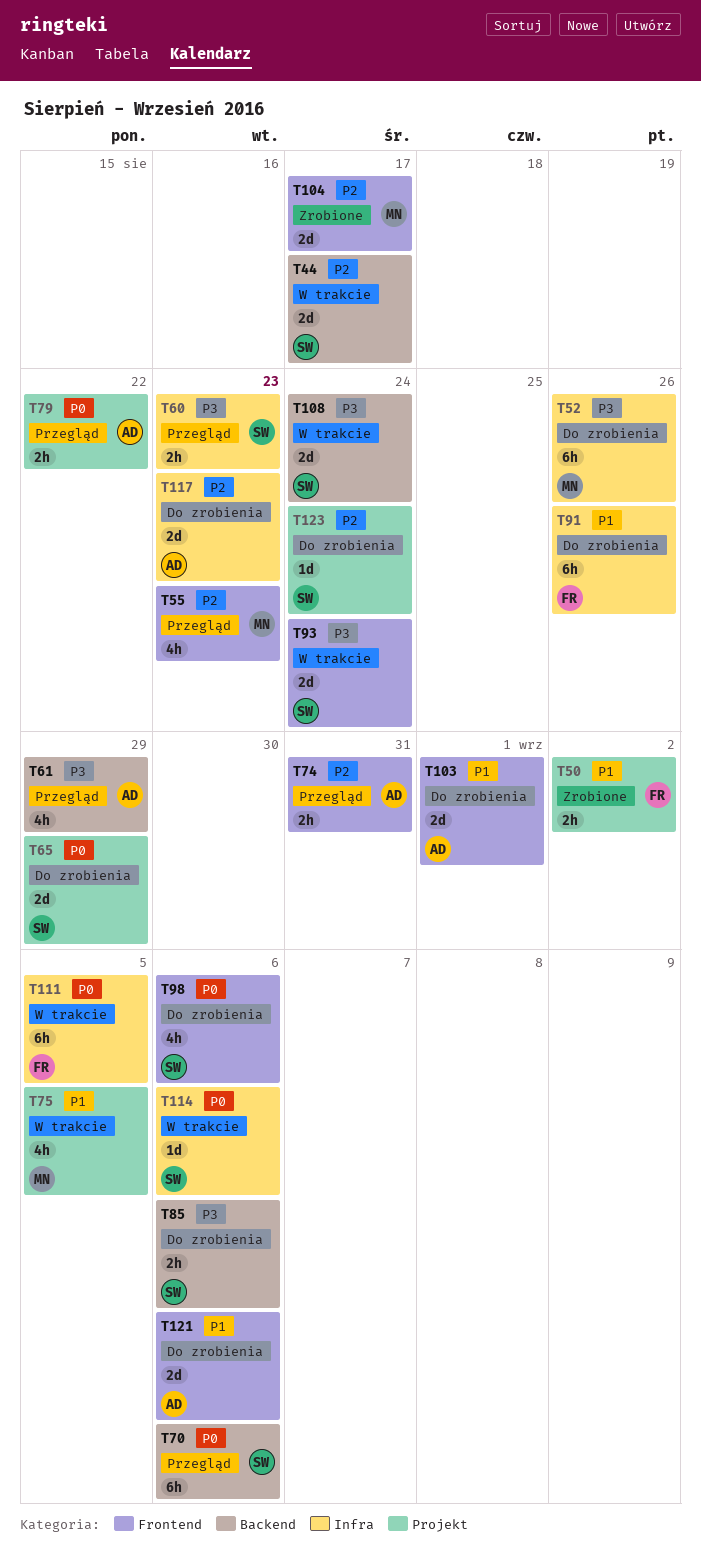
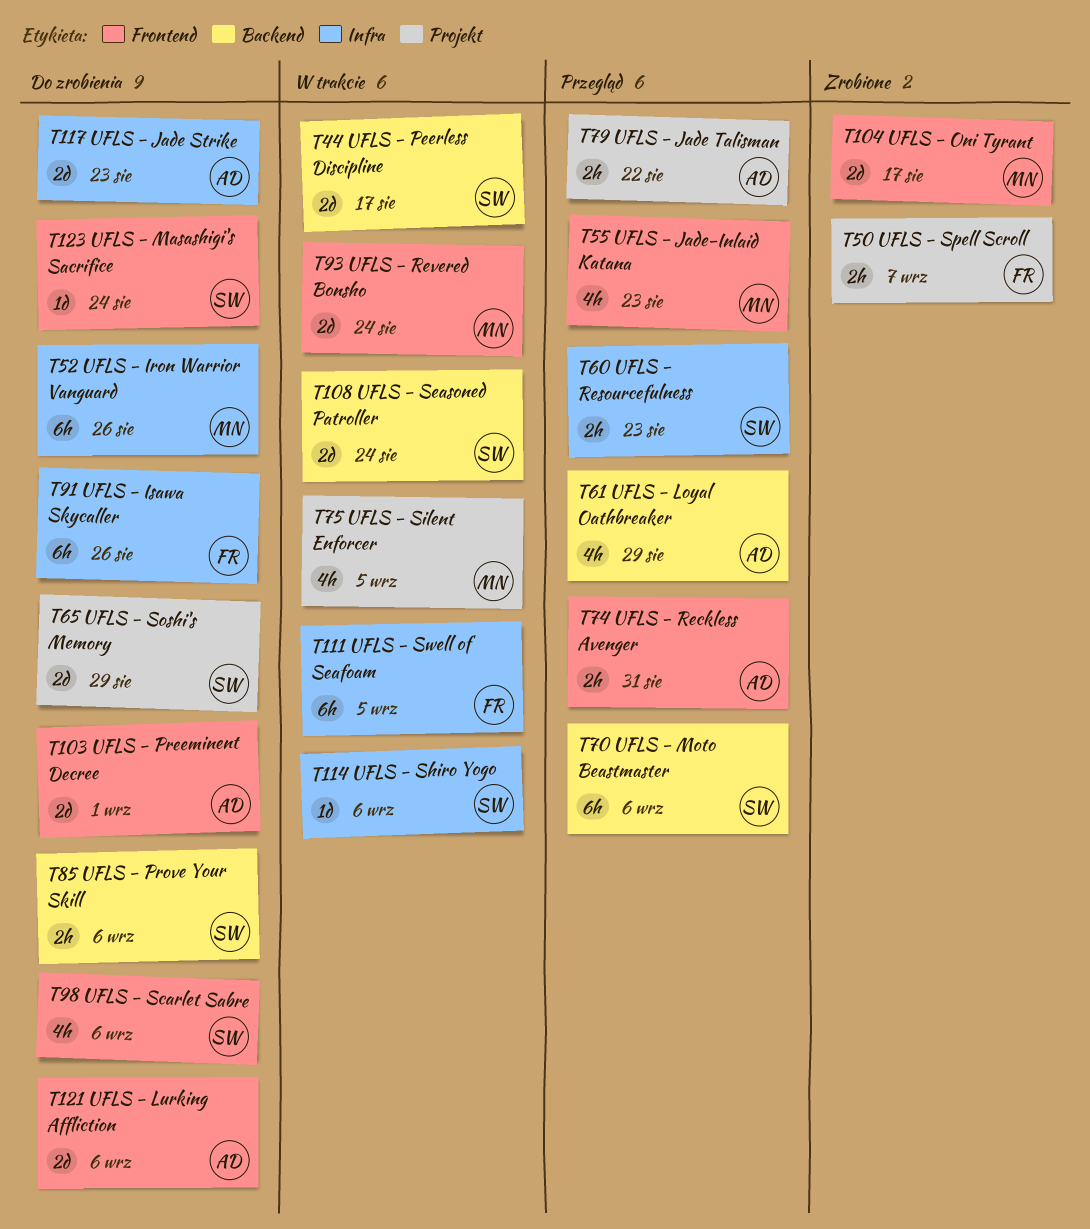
T50, due: Sep 2 -> Sep 7
T93, owner: SW -> MN
T123, label: Projekt -> Frontend

